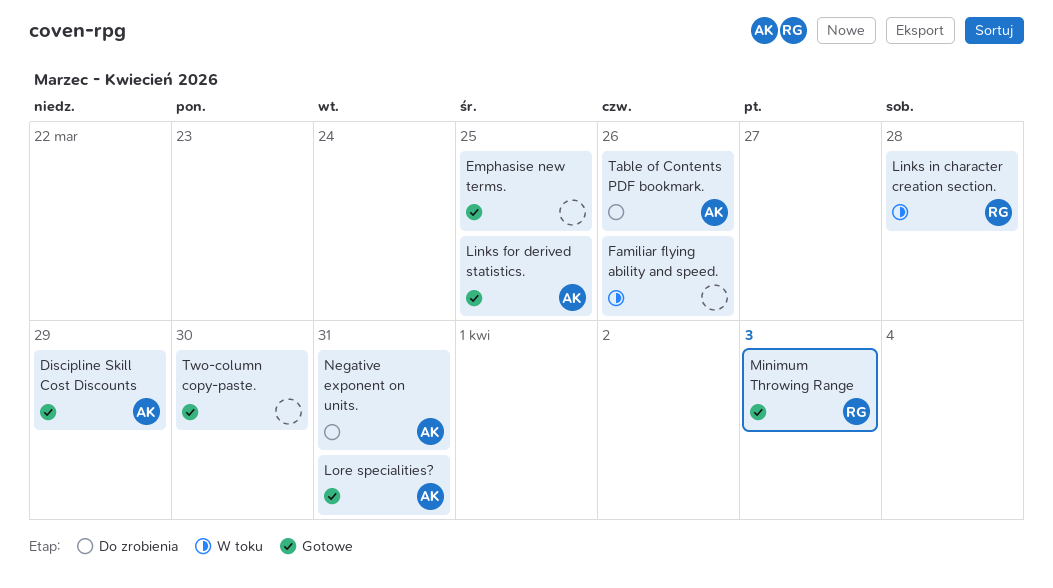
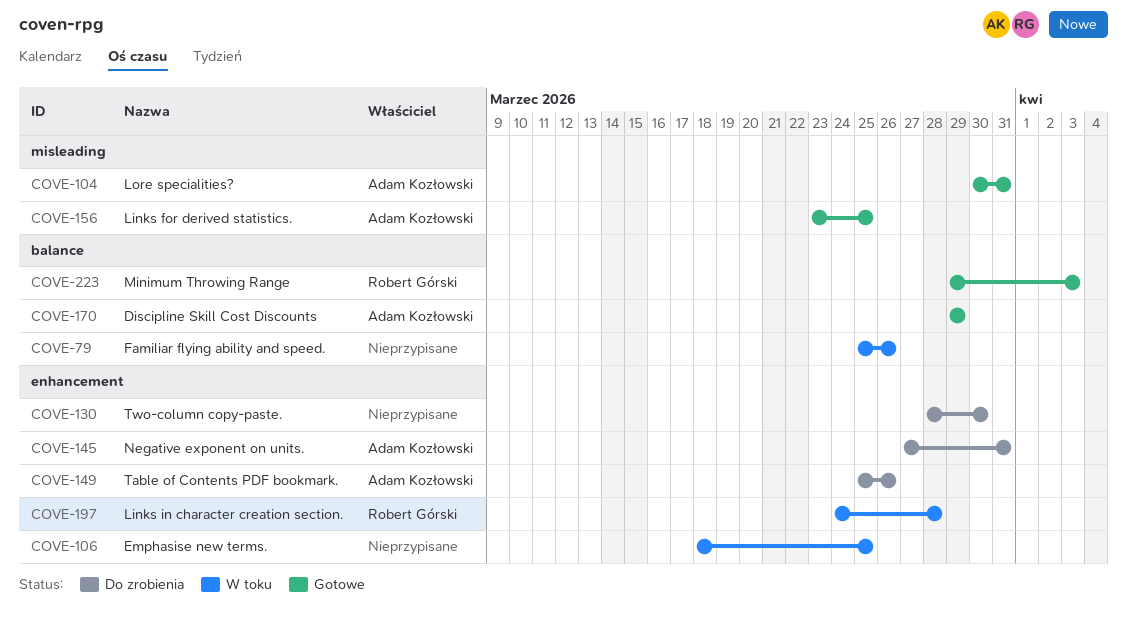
Emphasise new terms., status: Gotowe -> W toku
Two-column copy-paste., status: Gotowe -> Do zrobienia

